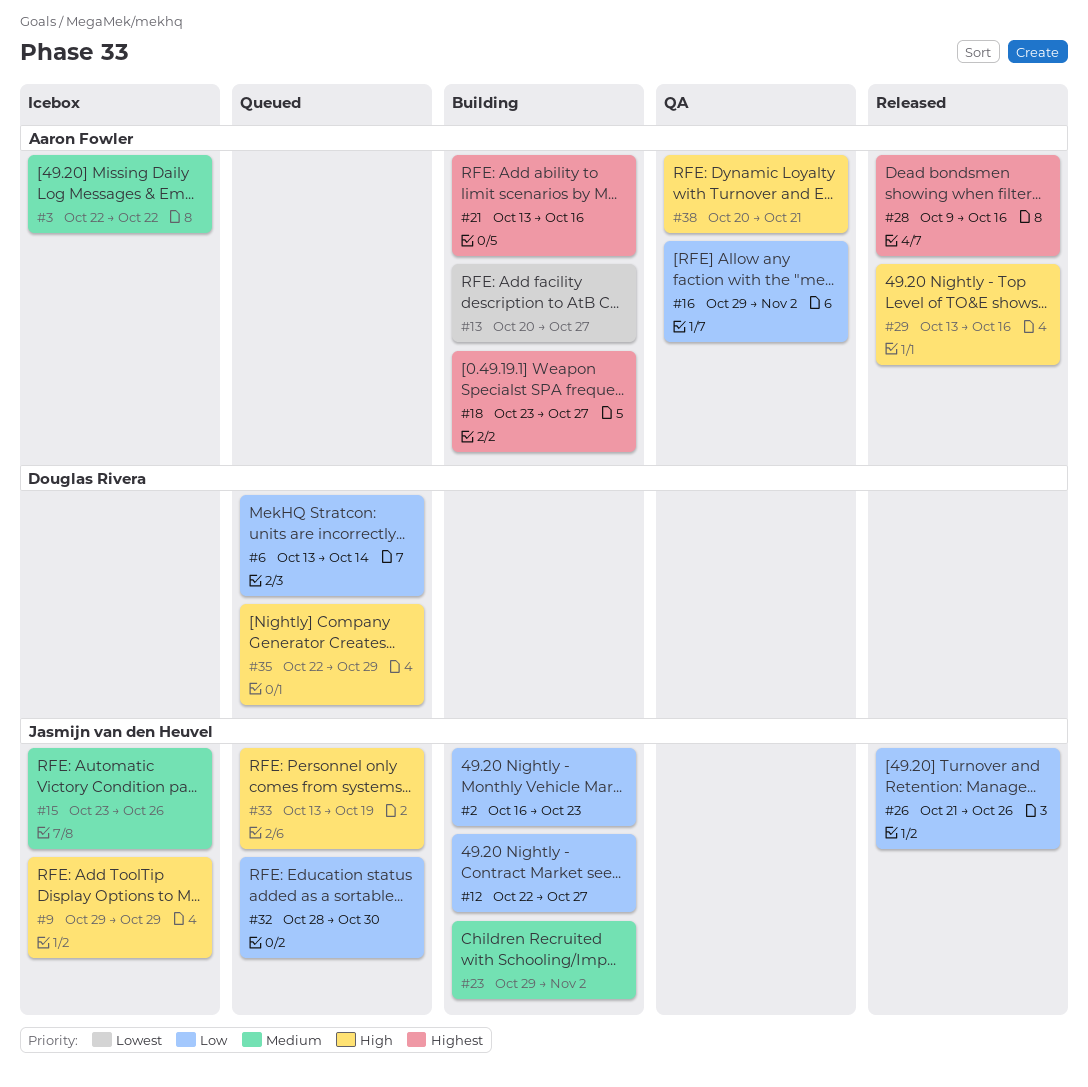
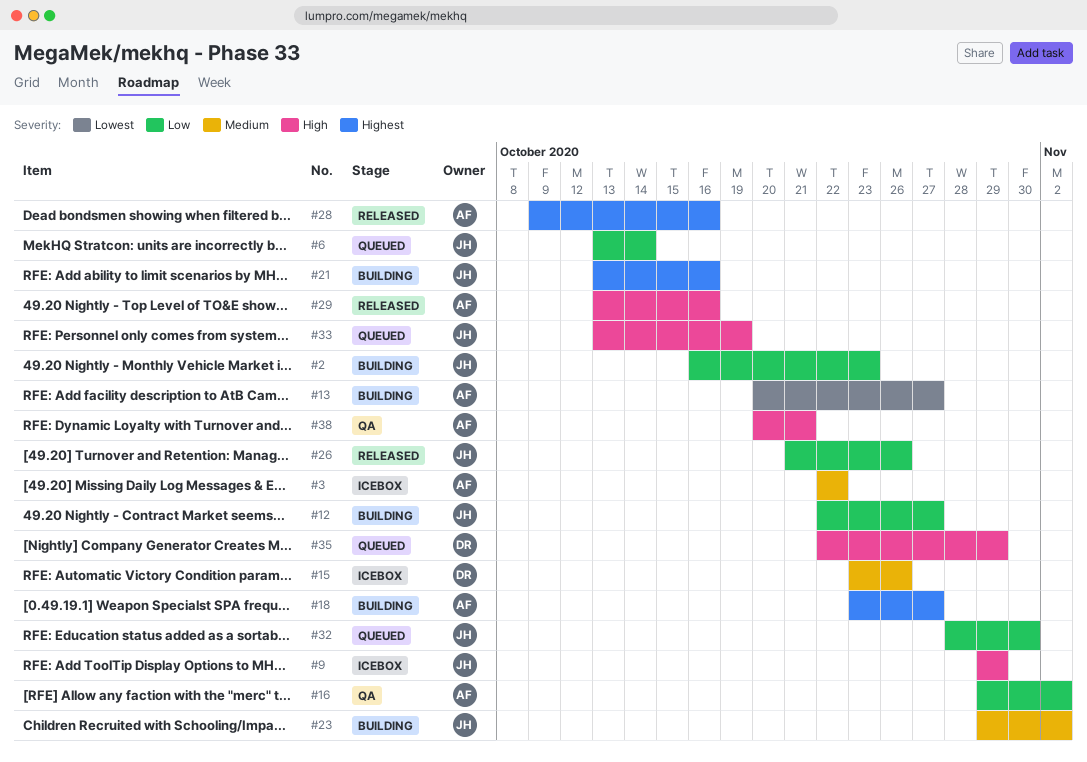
#6, owner: Douglas Rivera -> Jasmijn van den Heuvel
#15, owner: Jasmijn van den Heuvel -> Douglas Rivera
#21, owner: Aaron Fowler -> Jasmijn van den Heuvel

